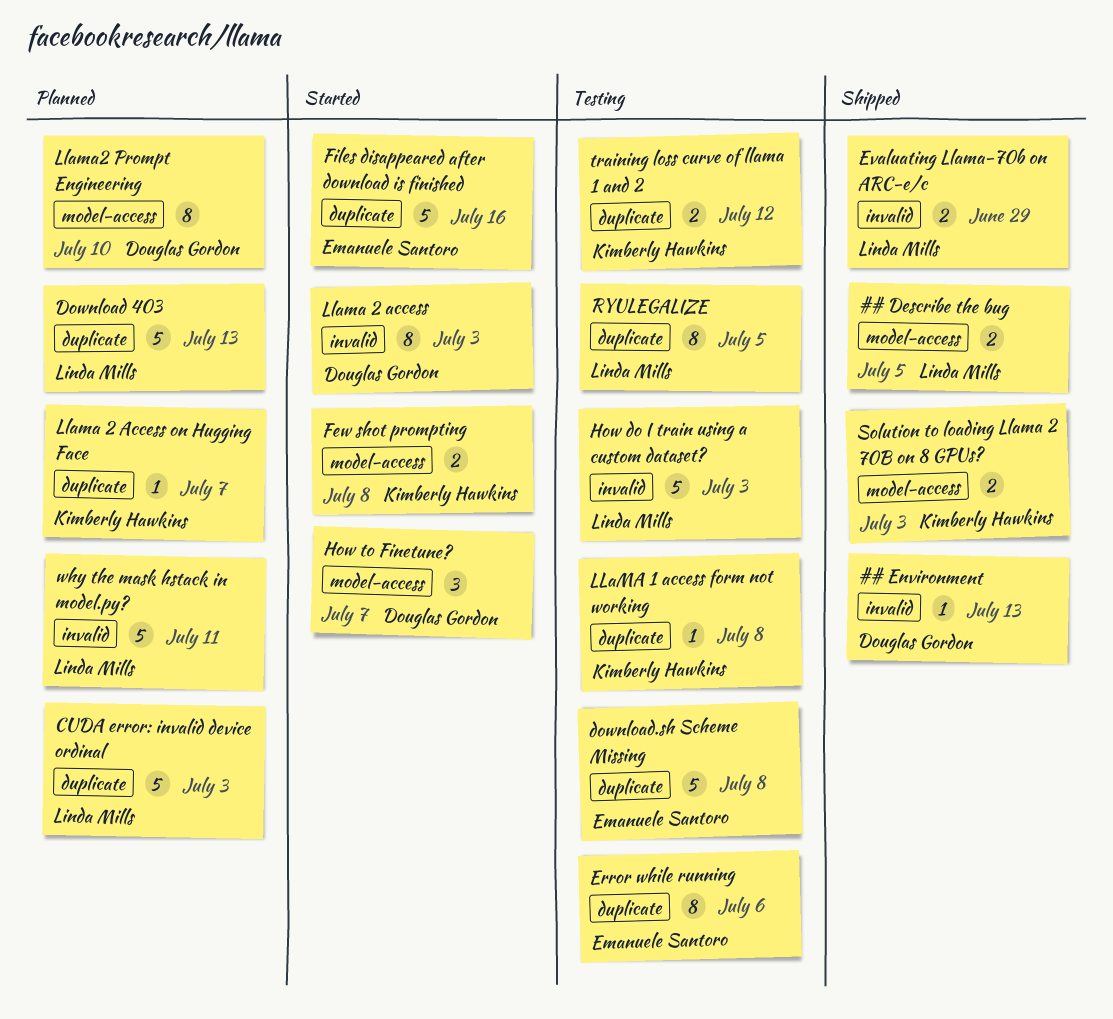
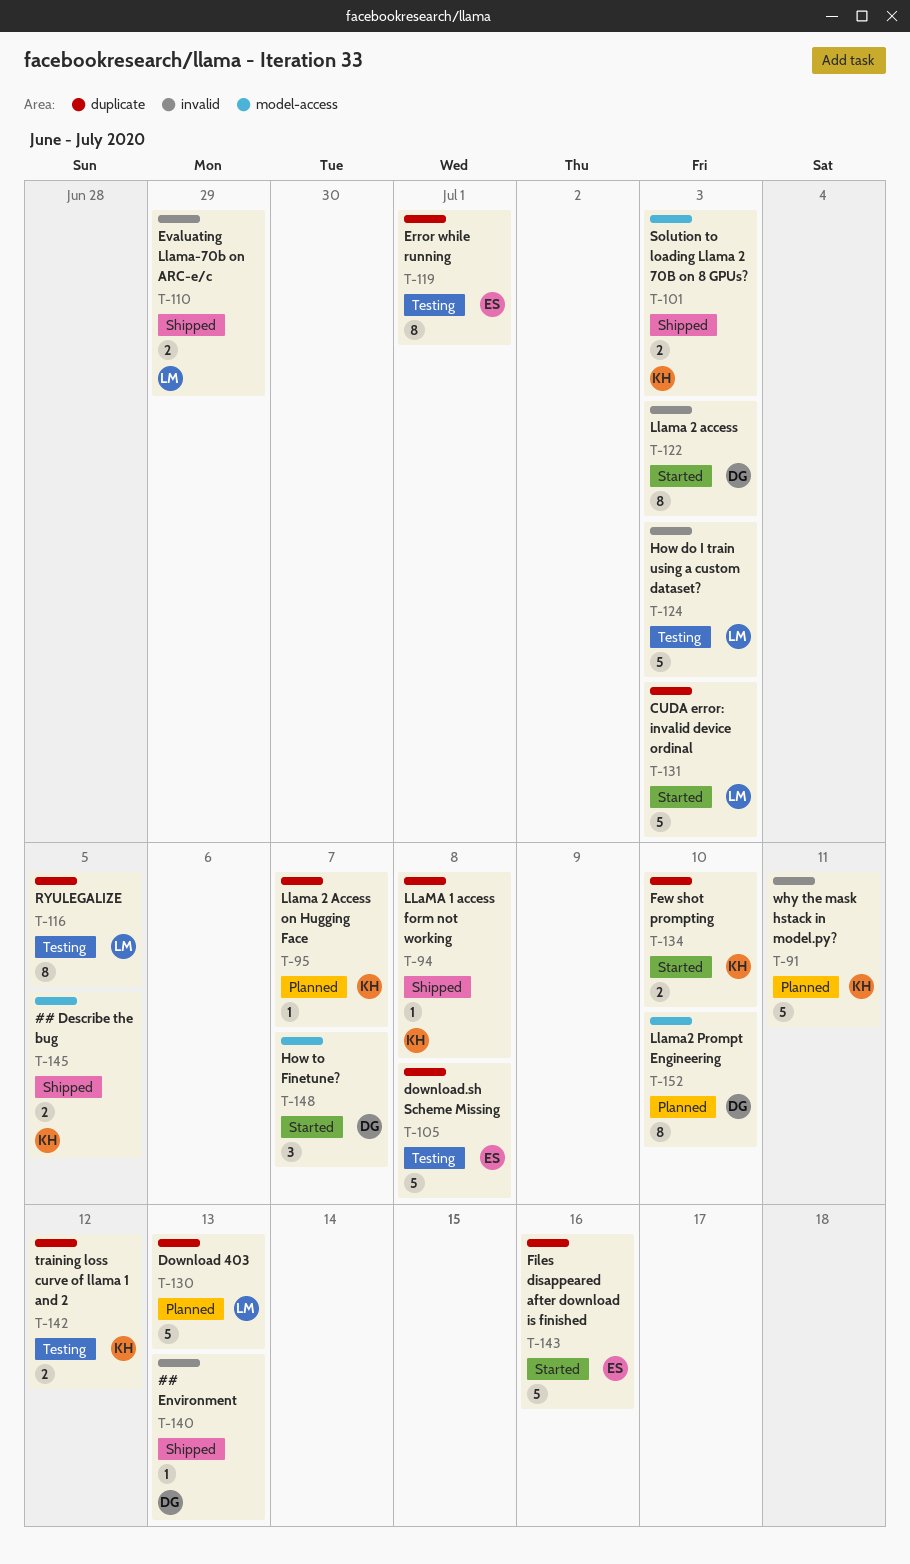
## Describe the bug, owner: Linda Mills -> Kimberly Hawkins
CUDA error: invalid device ordinal, status: Planned -> Started
Error while running, due: Jul 6 -> Jul 1
Few shot prompting, label: model-access -> duplicate
Few shot prompting, due: Jul 8 -> Jul 10
LLaMA 1 access form not working, status: Testing -> Shipped
why the mask hstack in model.py?, owner: Linda Mills -> Kimberly Hawkins

